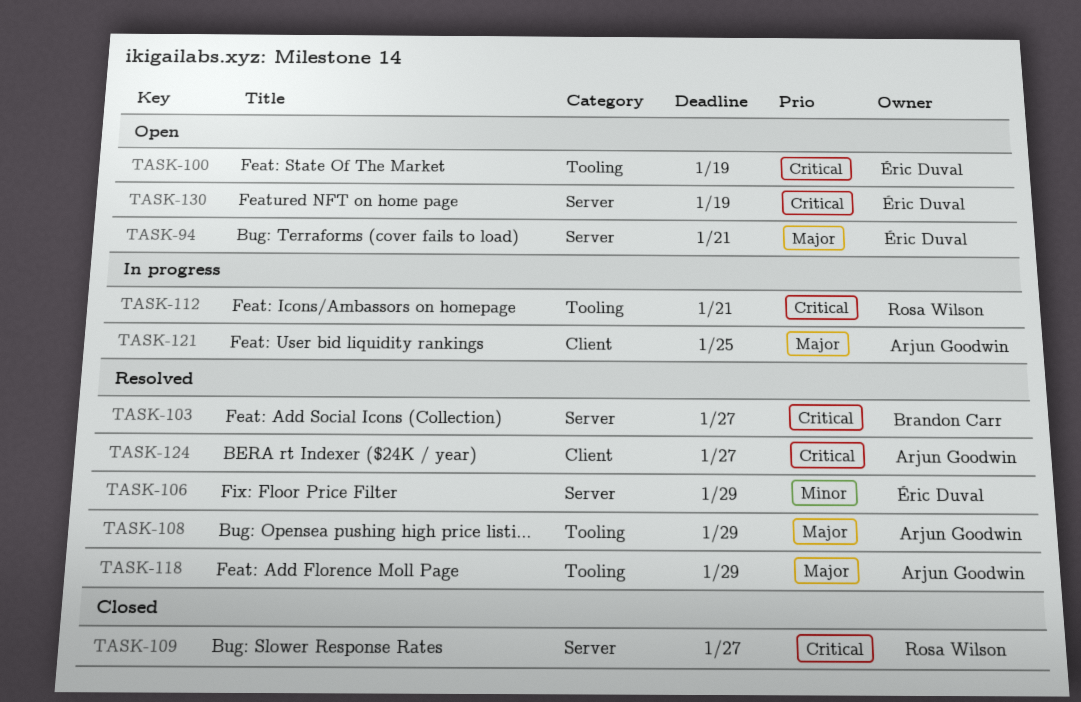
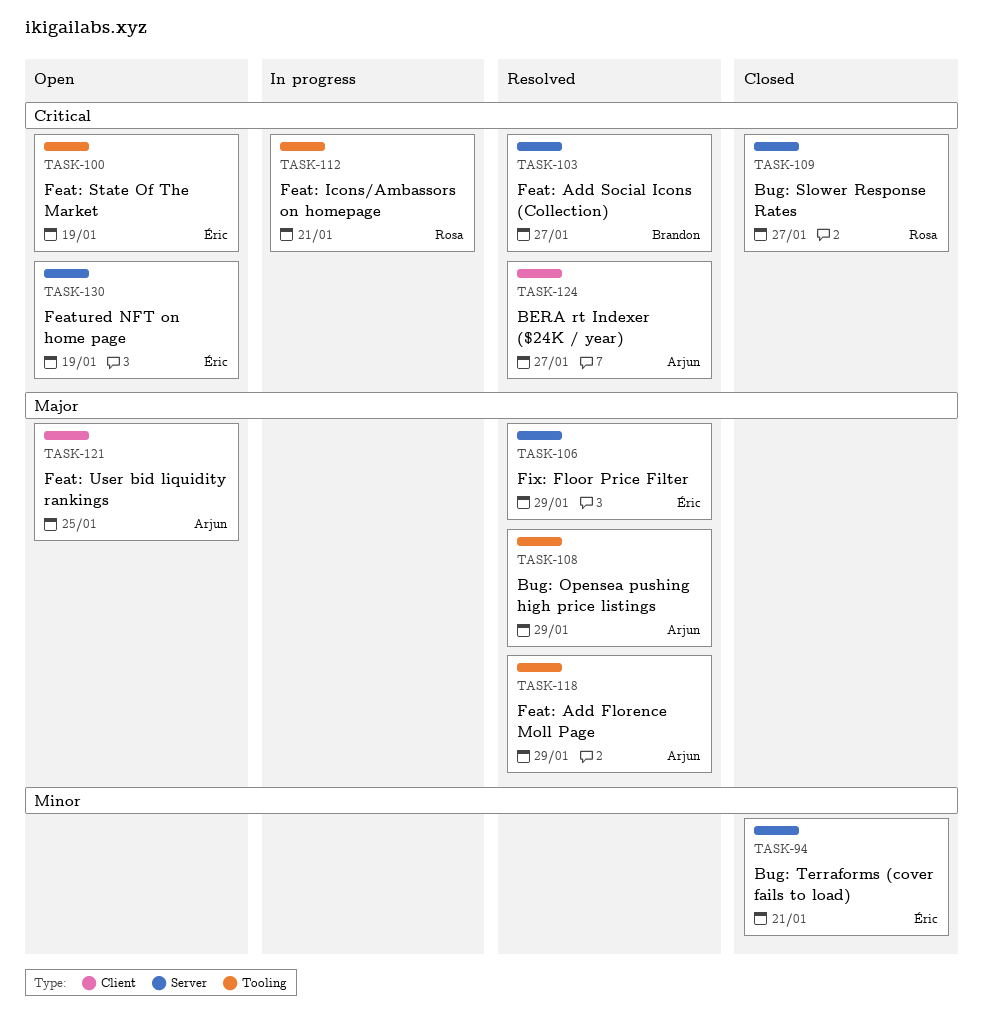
TASK-94, status: Open -> Closed
TASK-94, priority: Major -> Minor
TASK-106, priority: Minor -> Major
TASK-121, status: In progress -> Open

